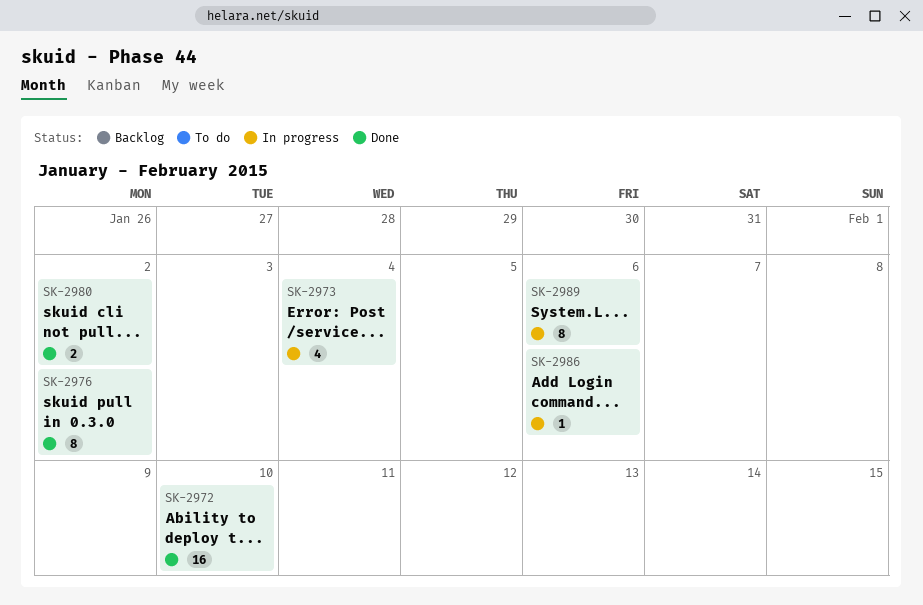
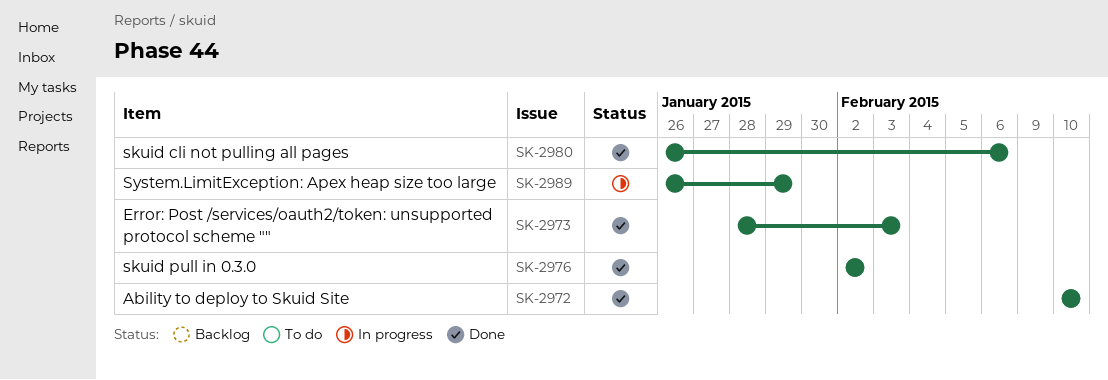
SK-2973, status: In progress -> Done
SK-2973, due: Feb 4 -> Feb 3
SK-2980, due: Feb 2 -> Feb 6
SK-2986: present -> none
SK-2989, due: Feb 6 -> Jan 29

